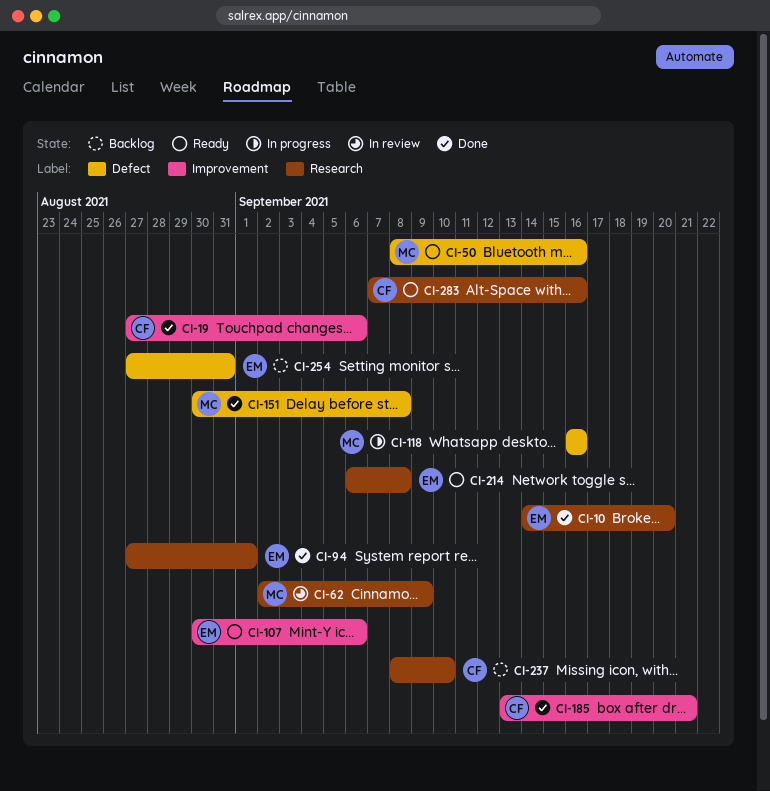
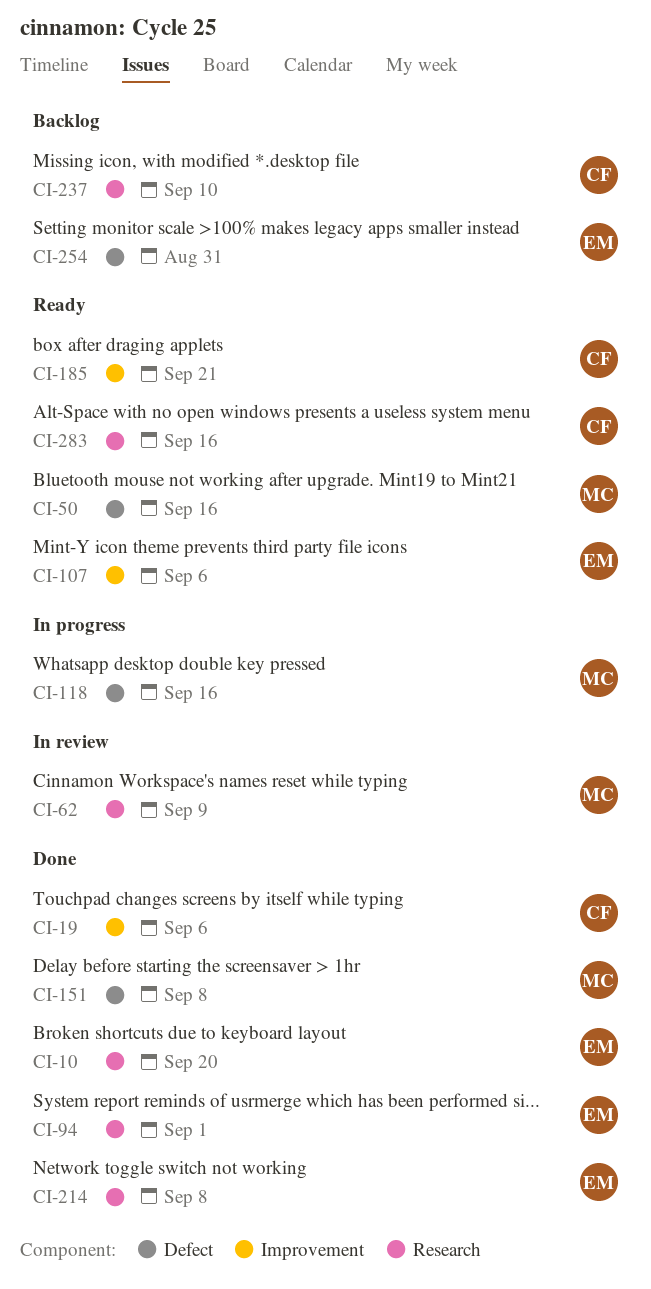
CI-185, status: Done -> Ready
CI-214, status: Ready -> Done

